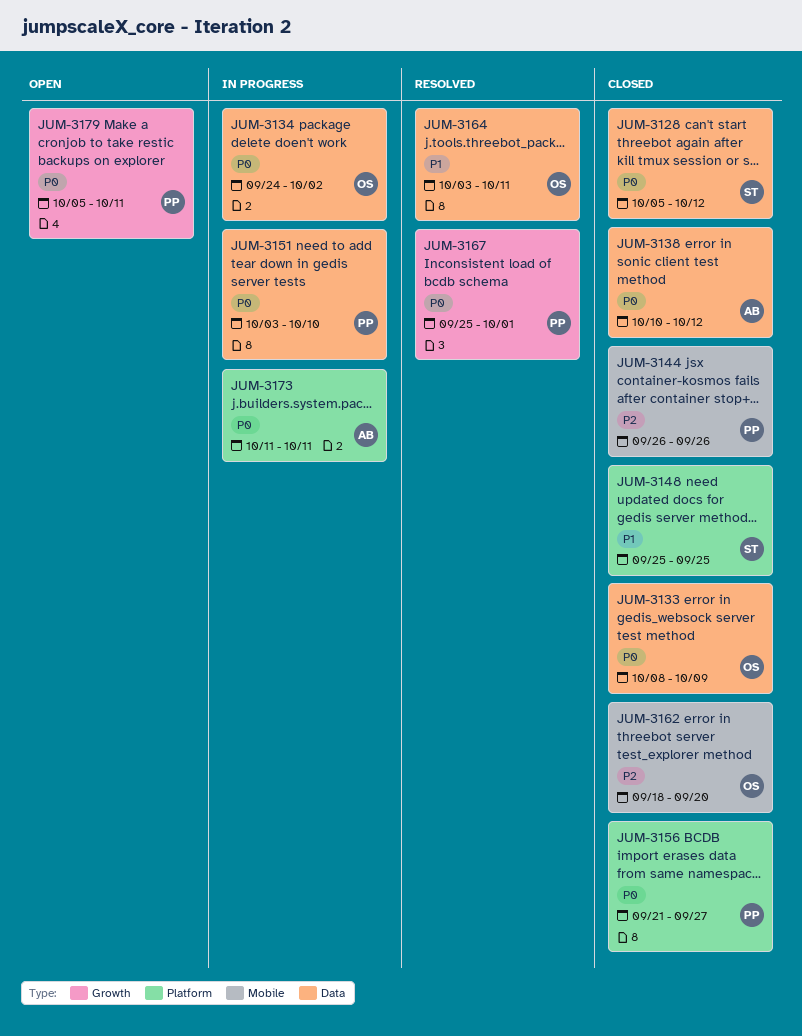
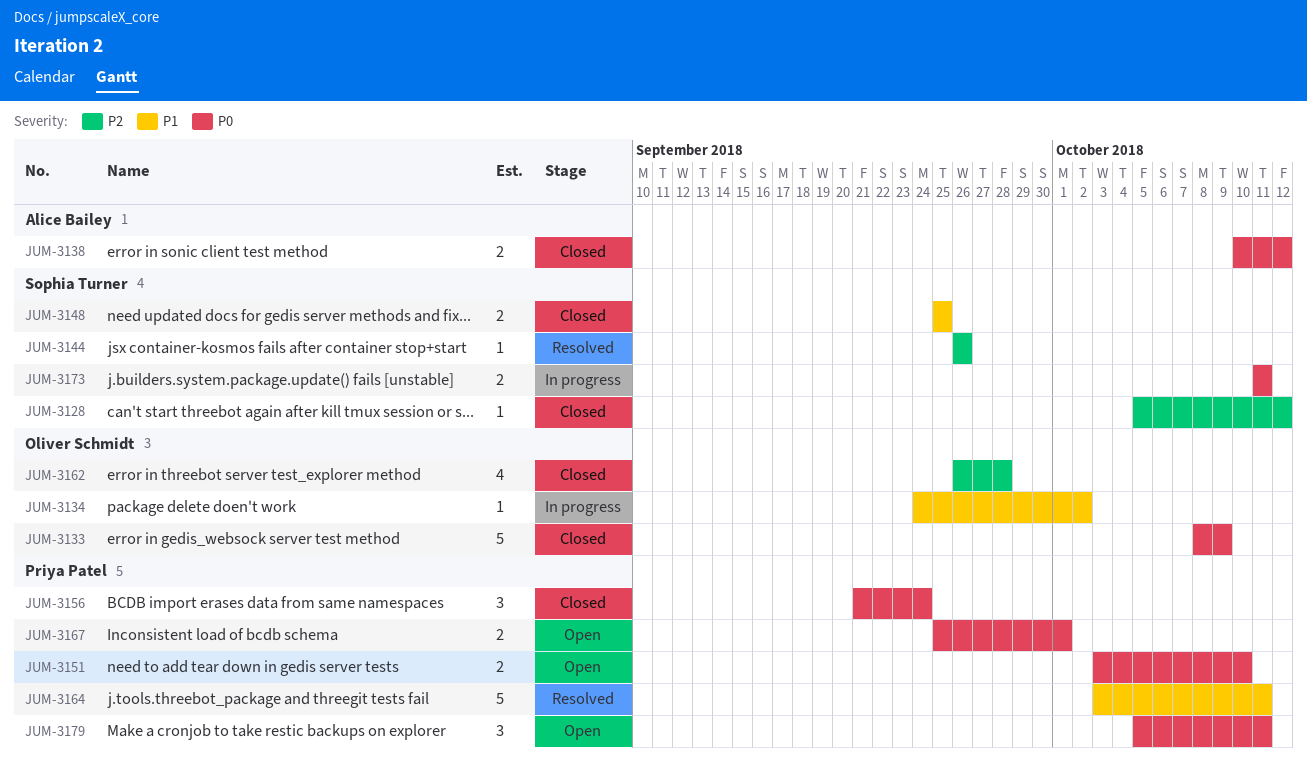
JUM-3128, priority: P0 -> P2
JUM-3134, priority: P0 -> P1
JUM-3144, status: Closed -> Resolved
JUM-3144, owner: Priya Patel -> Sophia Turner
JUM-3151, status: In progress -> Open
JUM-3156, due: Sep 27 -> Sep 24
JUM-3162, start: Sep 18 -> Sep 26
JUM-3162, due: Sep 20 -> Sep 28
JUM-3164, owner: Oliver Schmidt -> Priya Patel
JUM-3167, status: Resolved -> Open
JUM-3173, owner: Alice Bailey -> Sophia Turner

